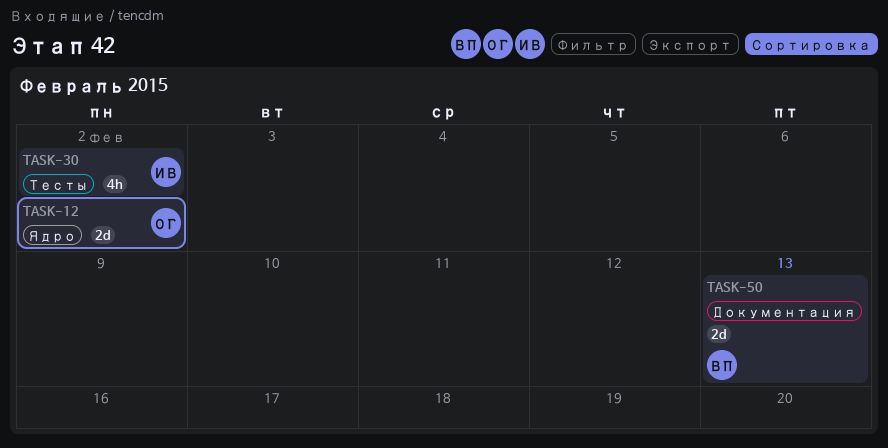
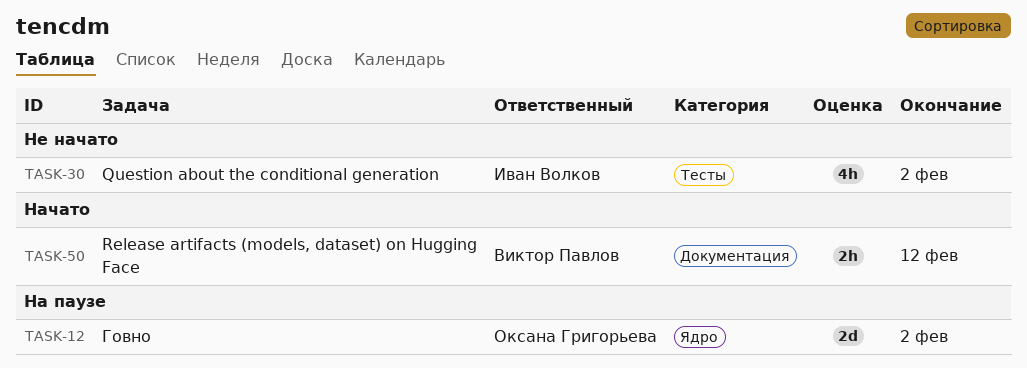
TASK-50, estimate: 2d -> 2h
TASK-50, due: Feb 13 -> Feb 12

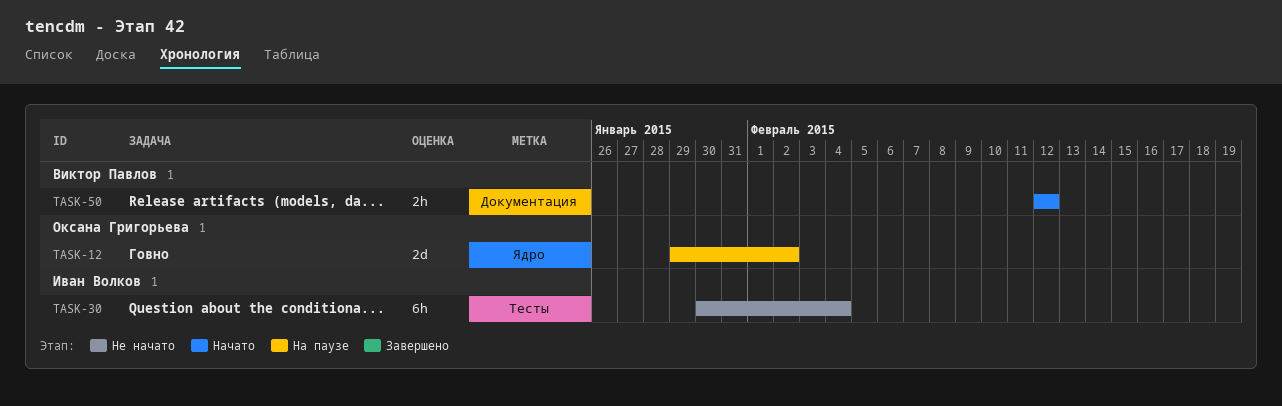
TASK-30, estimate: 4h -> 6h
TASK-30, due: Feb 2 -> Feb 4

